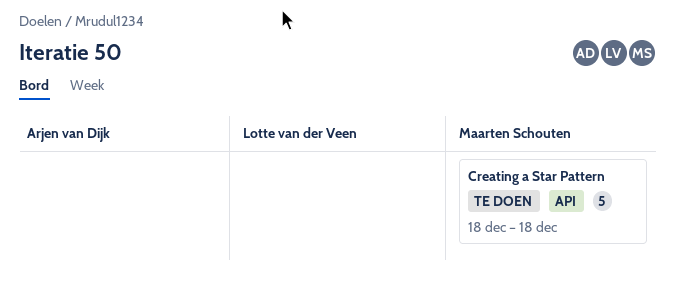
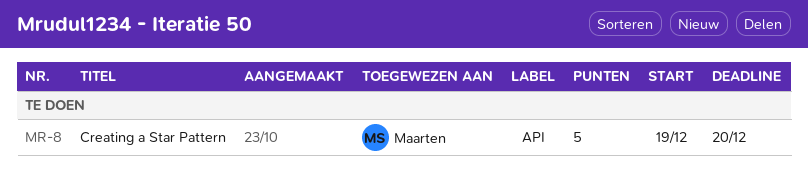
Creating a Star Pattern, start: Dec 18 -> Dec 19
Creating a Star Pattern, due: Dec 18 -> Dec 20

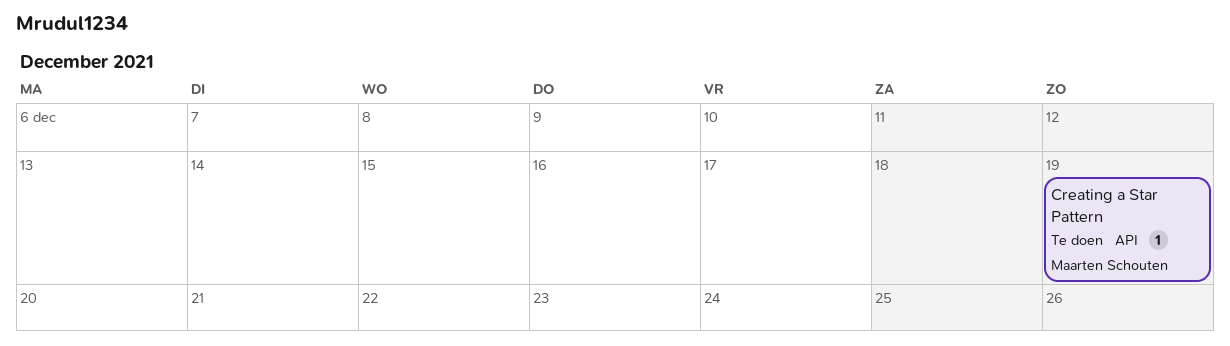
Creating a Star Pattern, estimate: 5 -> 1
Creating a Star Pattern, due: Dec 20 -> Dec 19

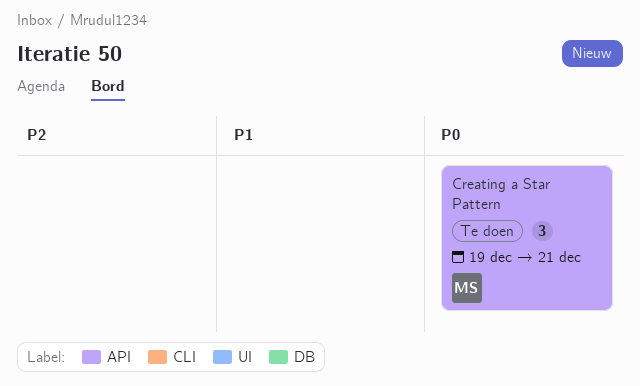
Creating a Star Pattern, estimate: 1 -> 3
Creating a Star Pattern, due: Dec 19 -> Dec 21

